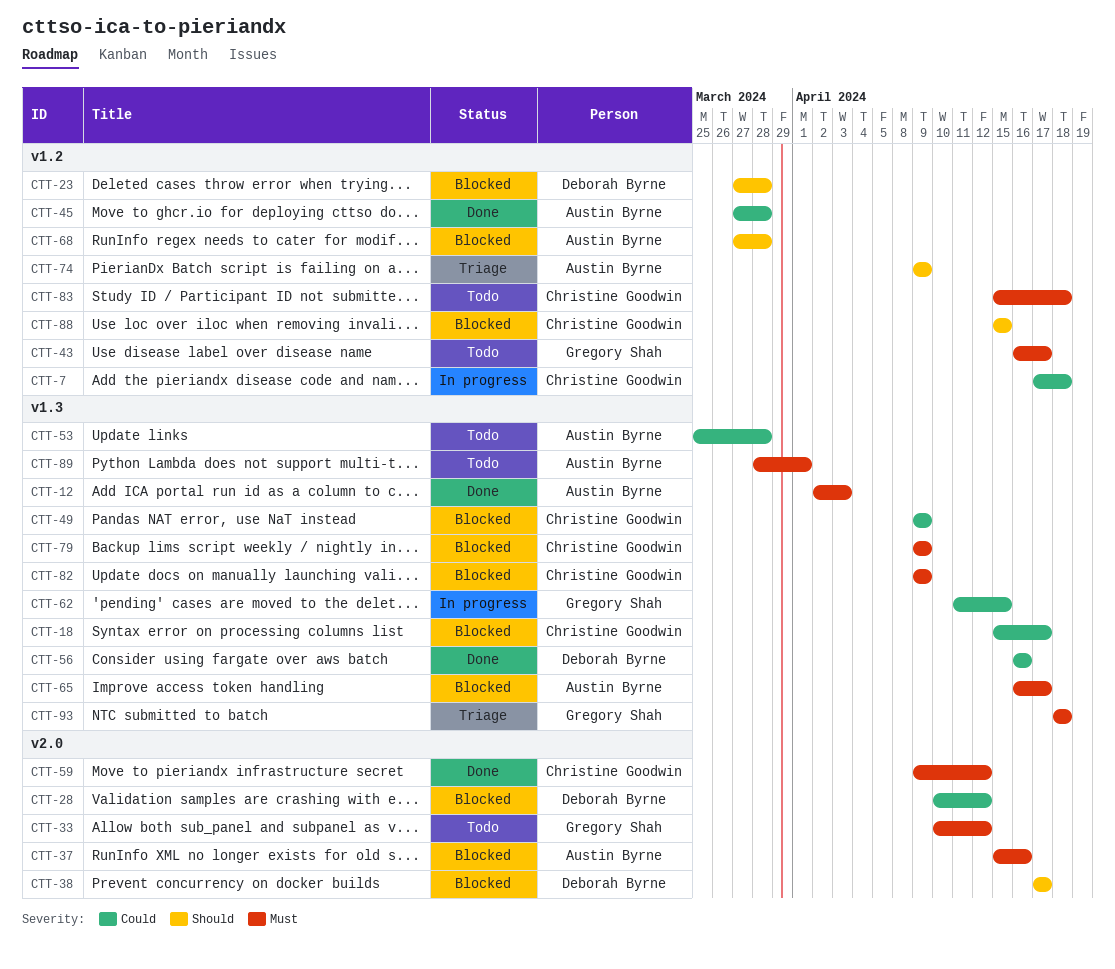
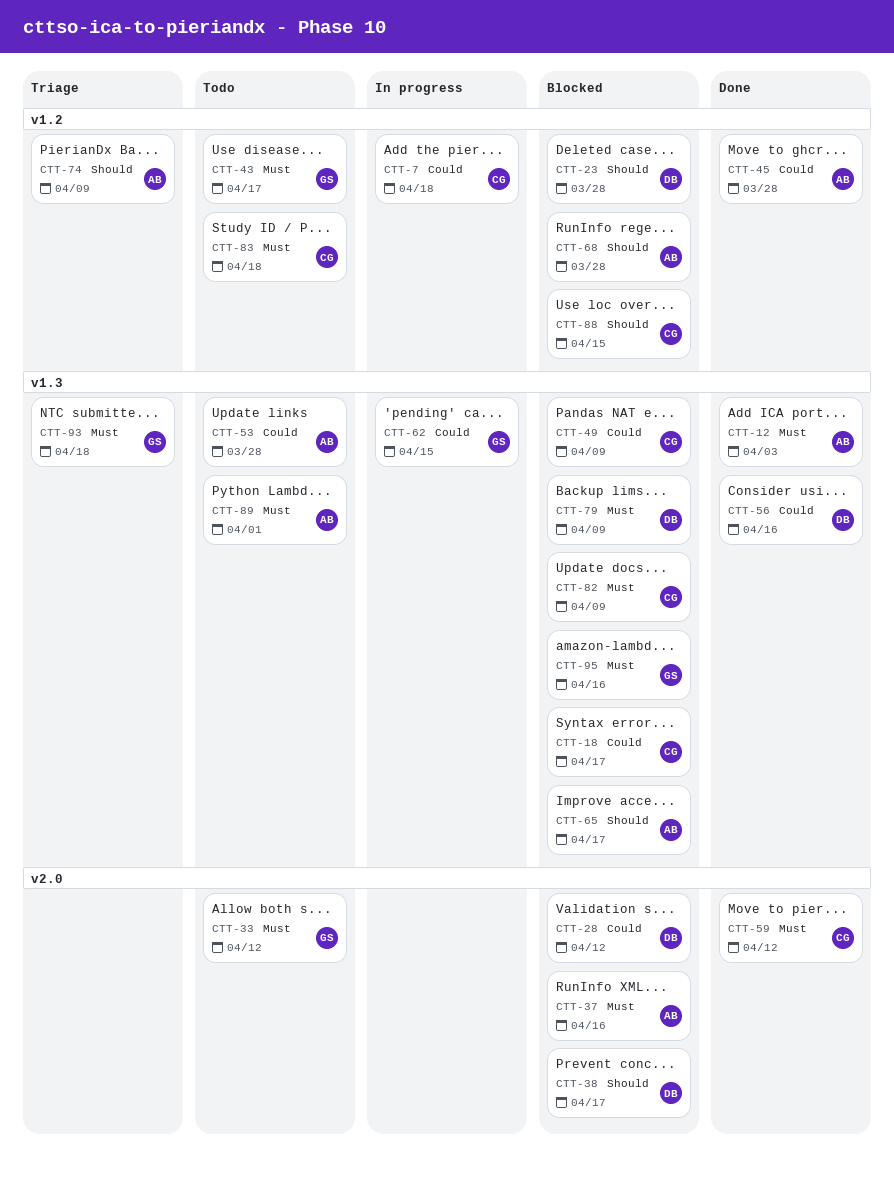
CTT-65, priority: Must -> Should
CTT-79, owner: Christine Goodwin -> Deborah Byrne
CTT-95: none -> present

